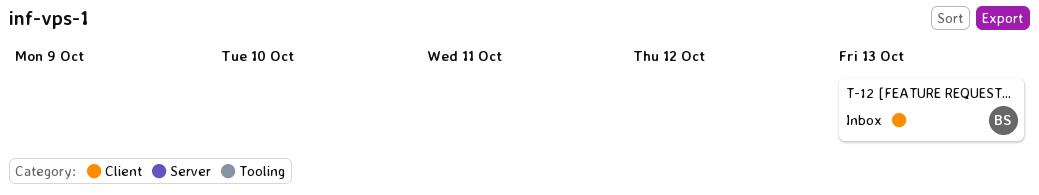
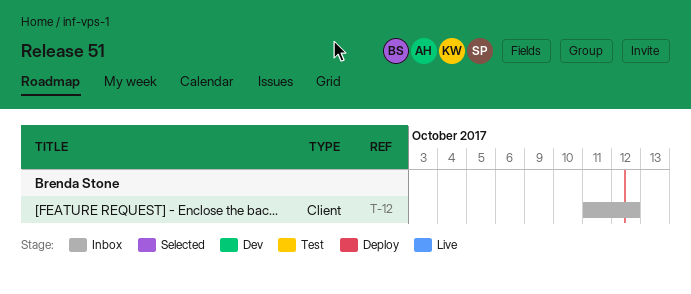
T-12, due: Oct 13 -> Oct 12

